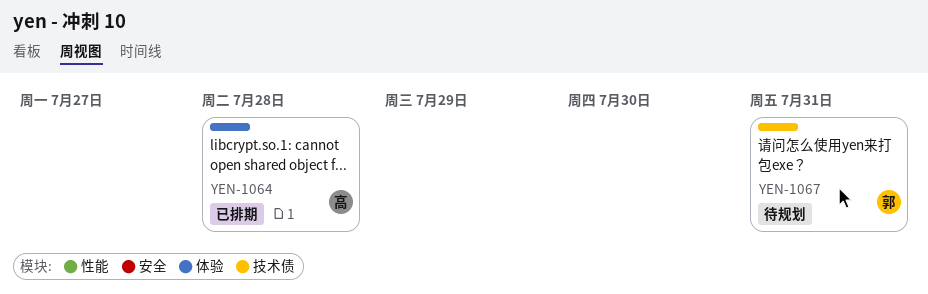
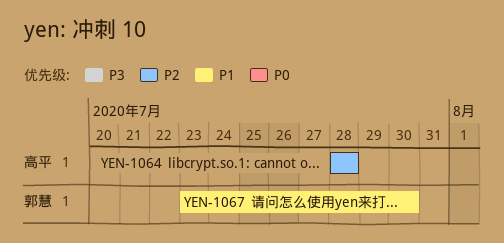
YEN-1067, due: Jul 31 -> Jul 30

